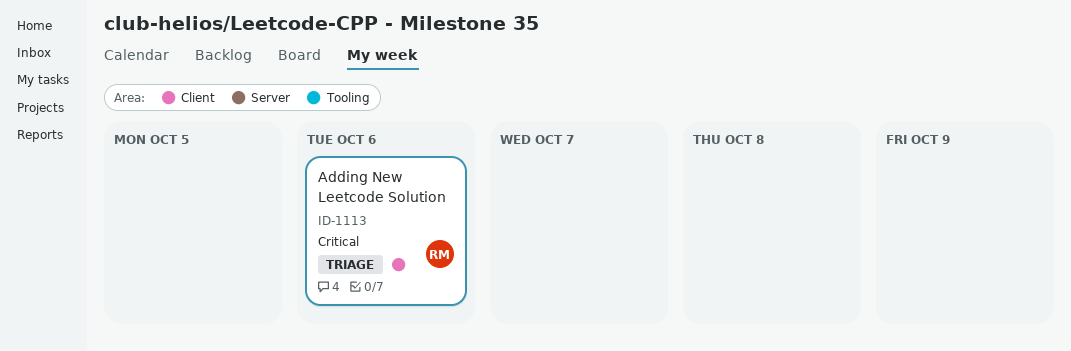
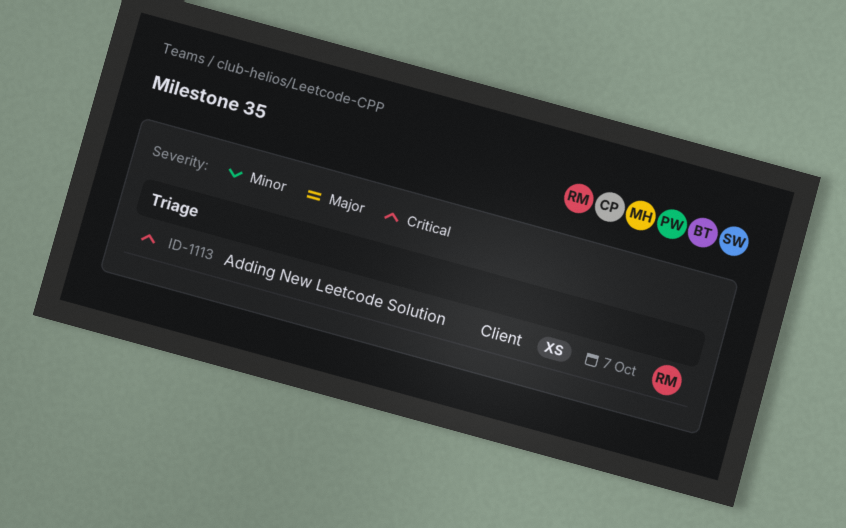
ID-1113, due: Oct 6 -> Oct 7

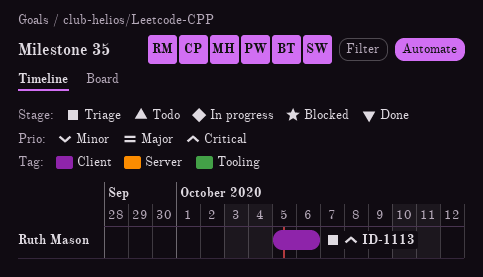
ID-1113, due: Oct 7 -> Oct 6

